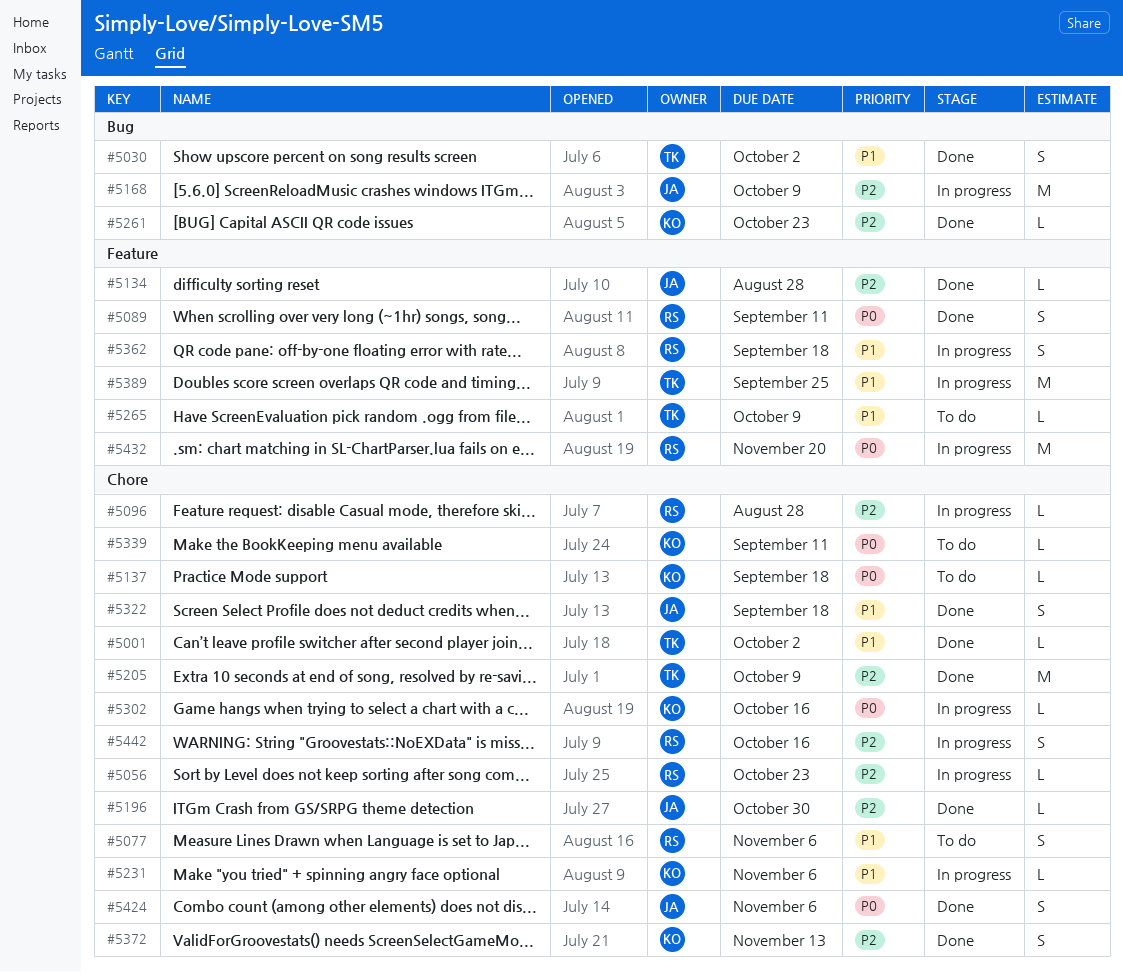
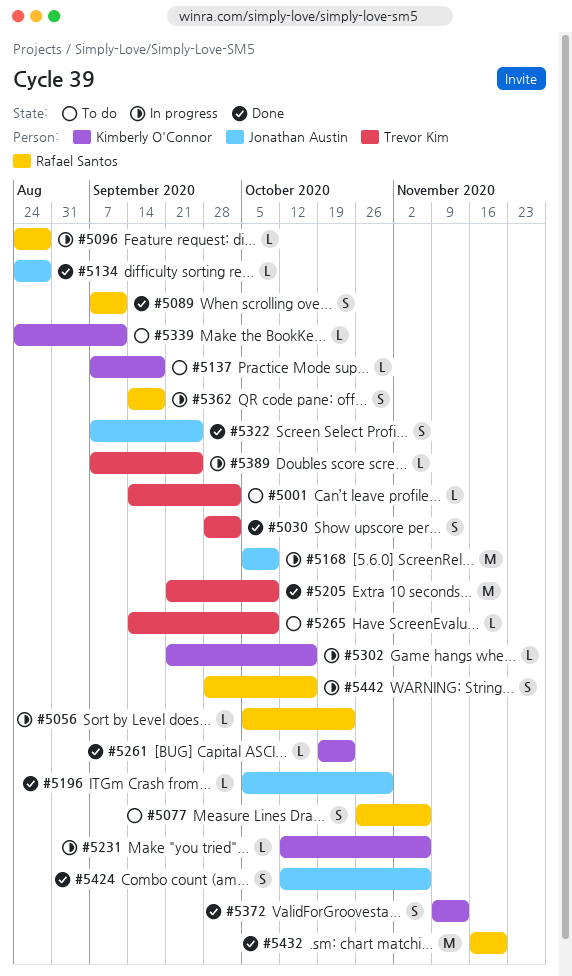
#5001, status: Done -> To do
#5322, due: Sep 18 -> Sep 25
#5389, estimate: M -> L
#5432, status: In progress -> Done

